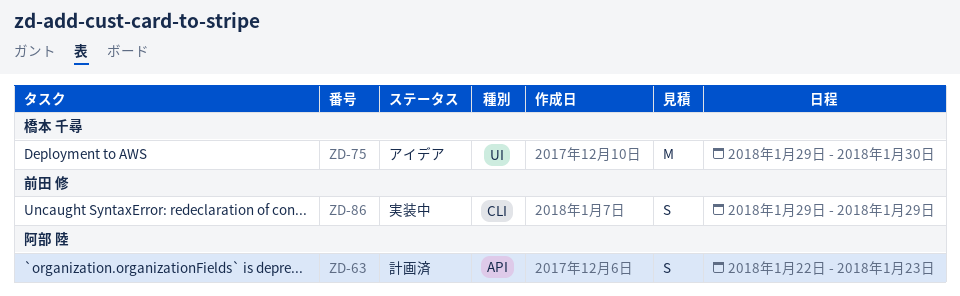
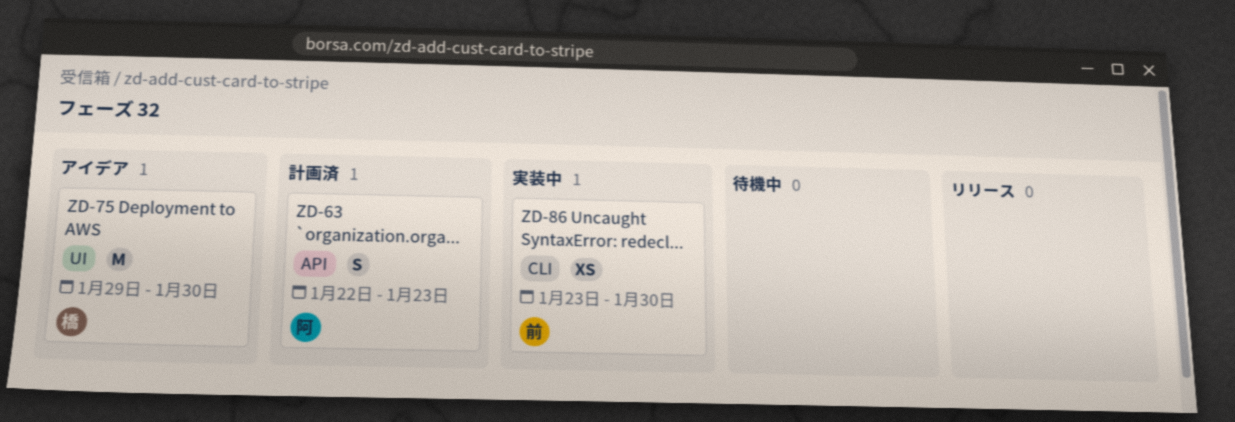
ZD-86, estimate: S -> XS
ZD-86, start: Jan 29 -> Jan 23
ZD-86, due: Jan 29 -> Jan 30

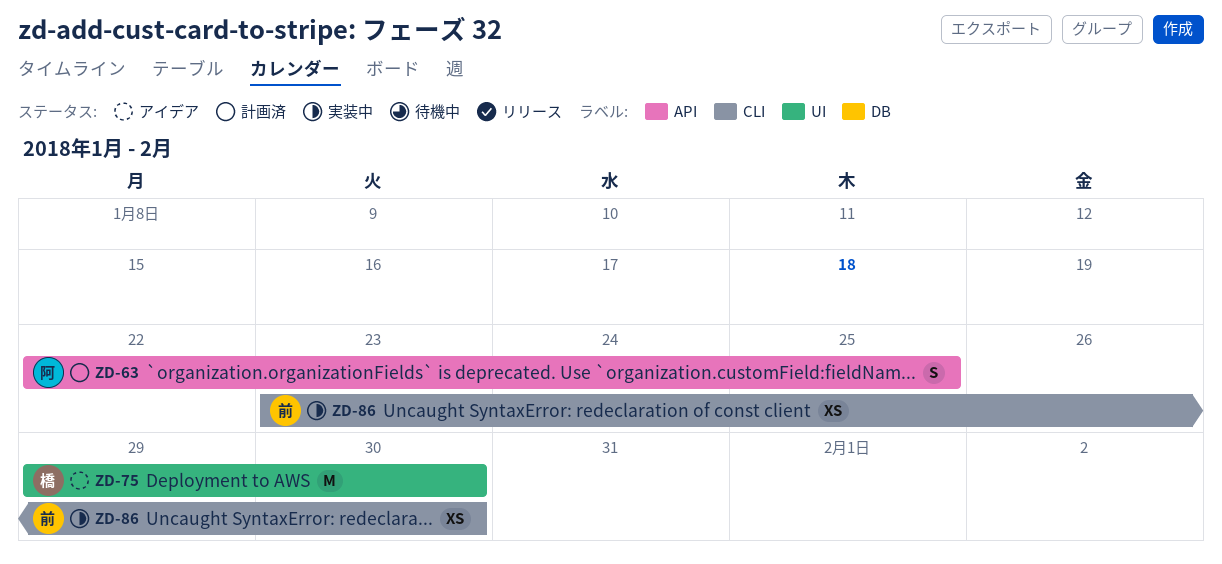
ZD-63, due: Jan 23 -> Jan 25

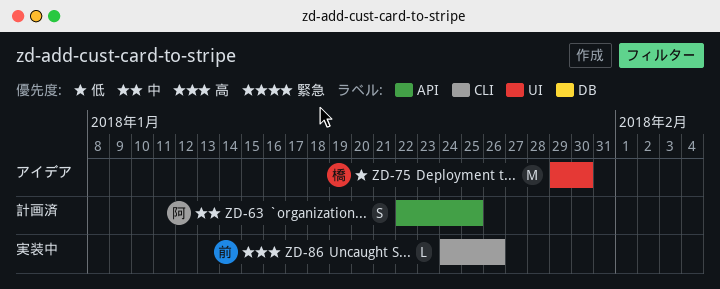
ZD-86, estimate: XS -> L
ZD-86, start: Jan 23 -> Jan 24
ZD-86, due: Jan 30 -> Jan 26

